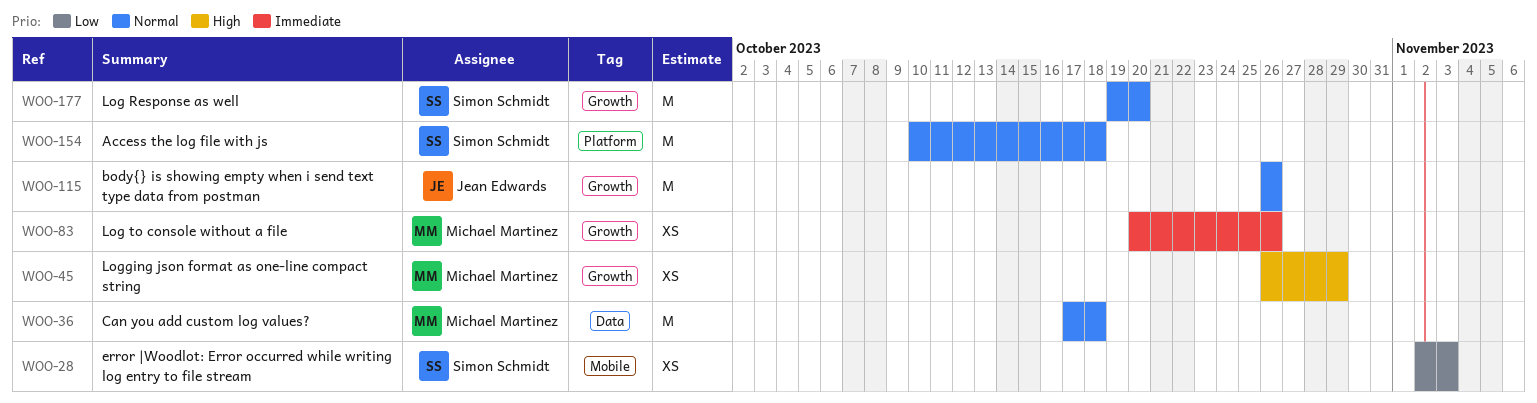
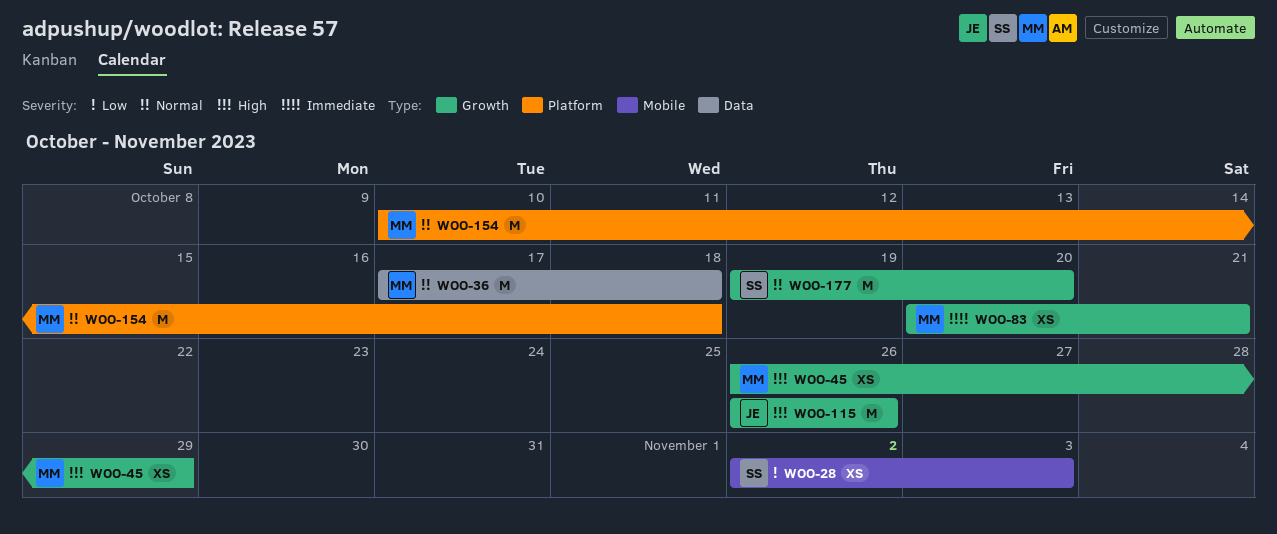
WOO-83, due: Oct 26 -> Oct 21
WOO-115, priority: Normal -> High
WOO-154, owner: Simon Schmidt -> Michael Martinez

